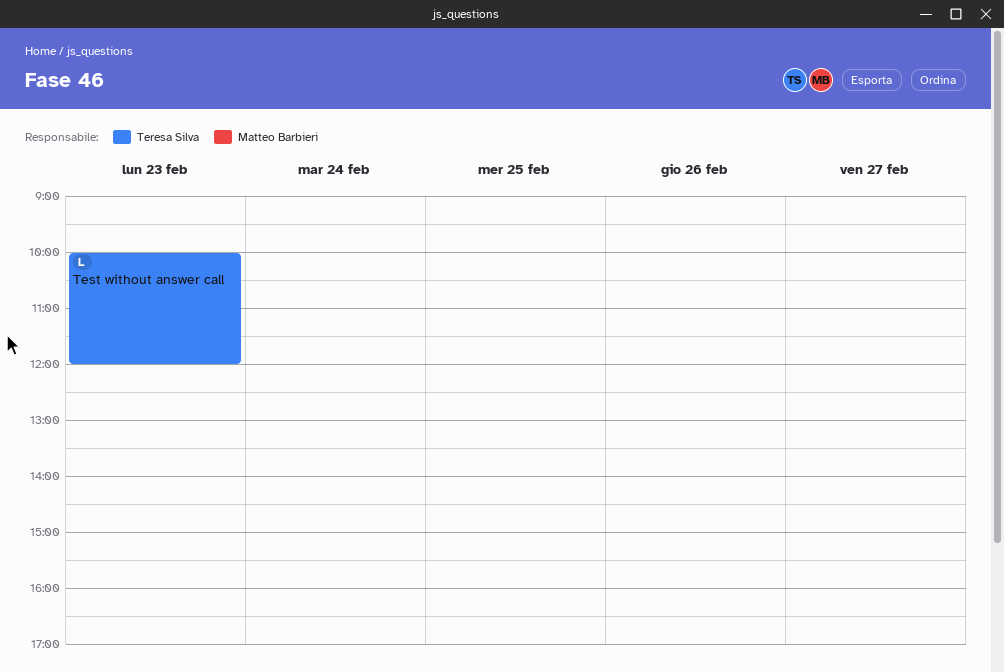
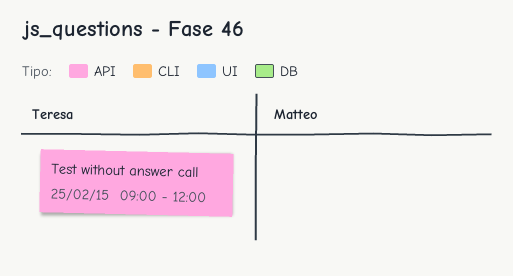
Test without answer call, day: Feb 23 -> Feb 25
Test without answer call, begins: 10:00 -> 09:00

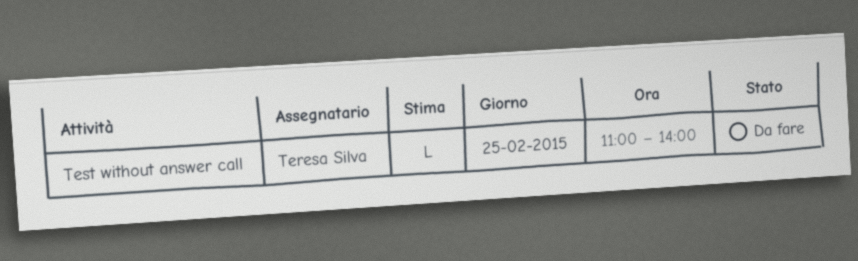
Test without answer call, begins: 09:00 -> 11:00
Test without answer call, ends: 12:00 -> 14:00

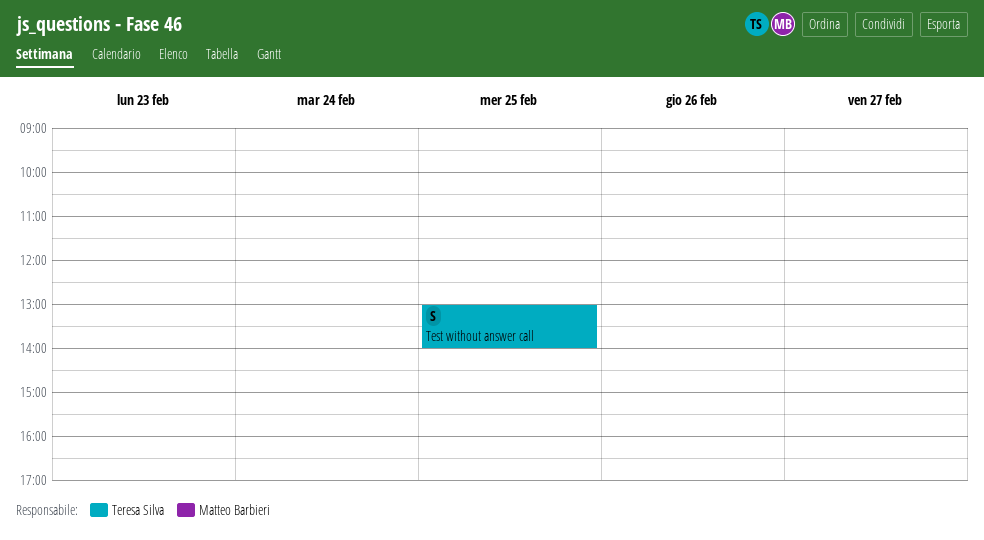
Test without answer call, estimate: L -> S
Test without answer call, begins: 11:00 -> 13:00

